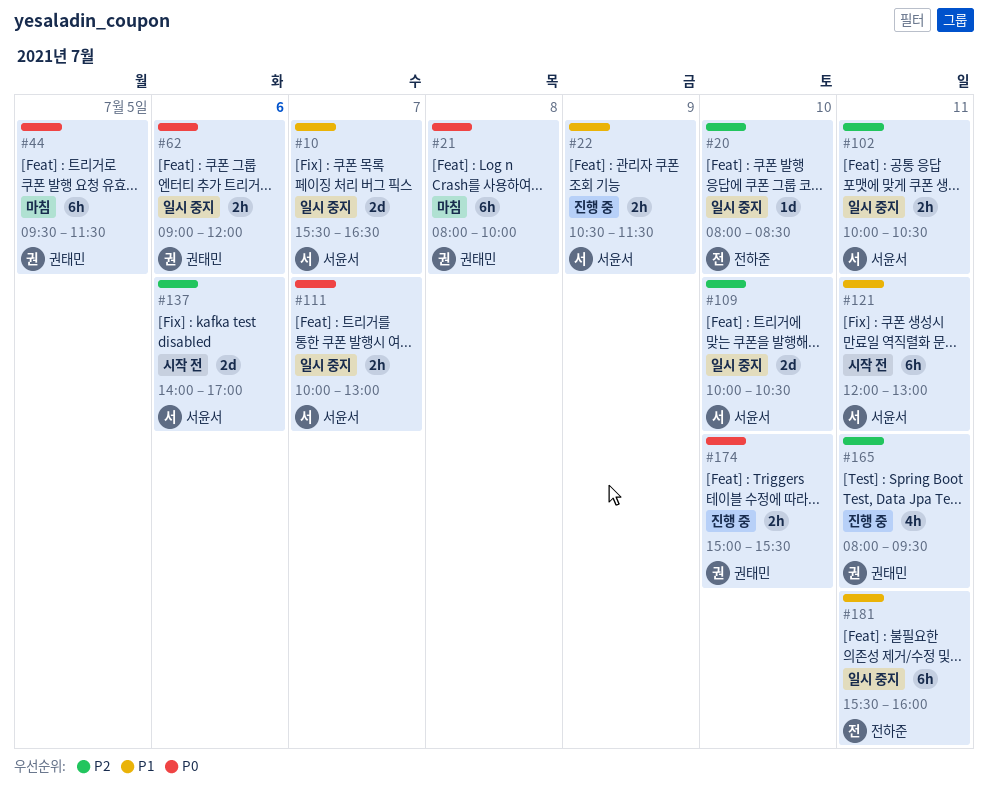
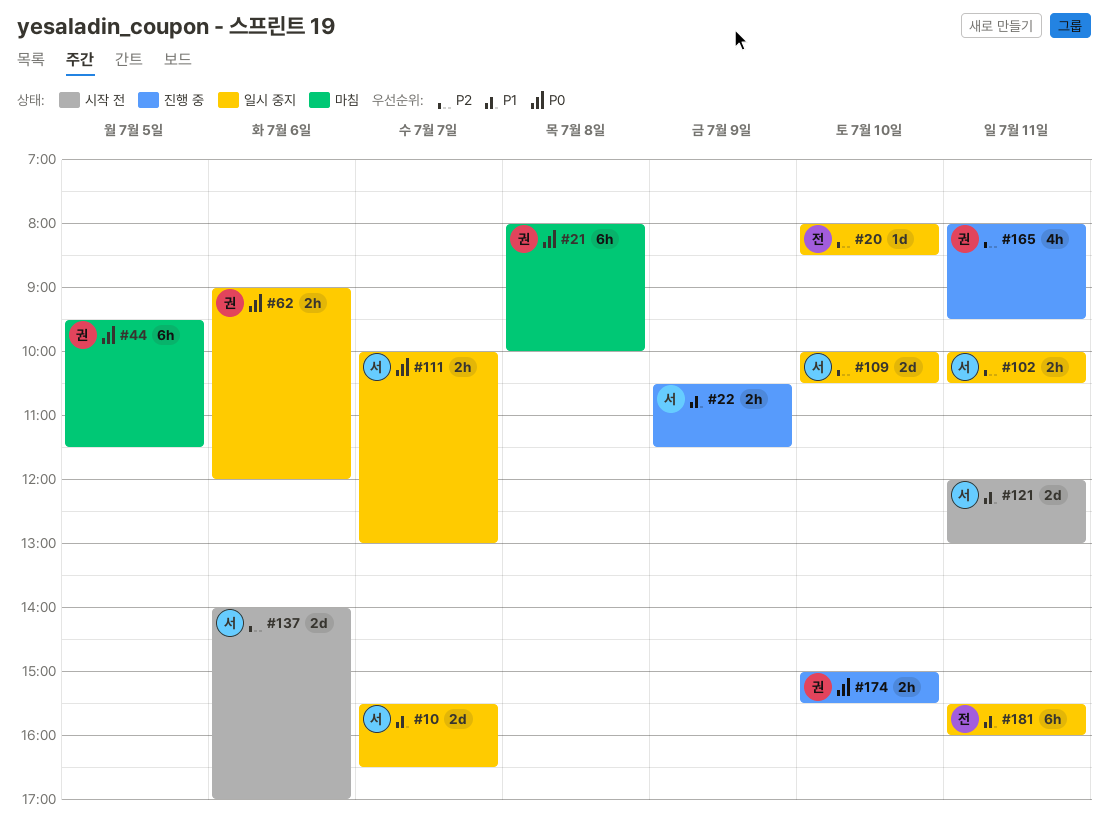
#121, estimate: 6h -> 2d

